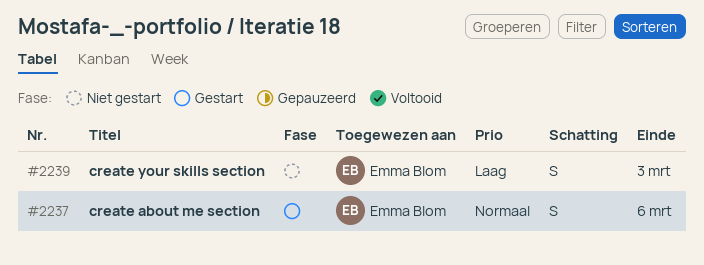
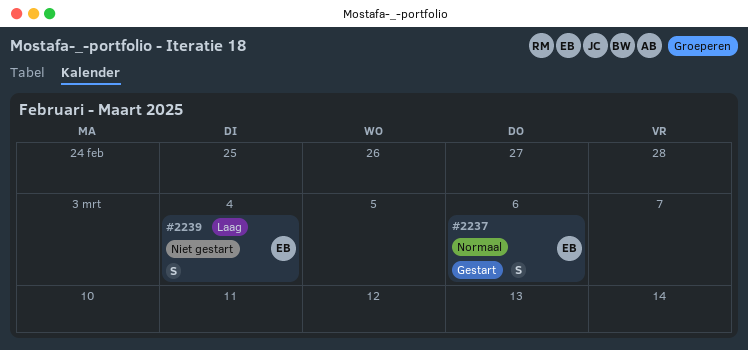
#2239, due: Mar 3 -> Mar 4

